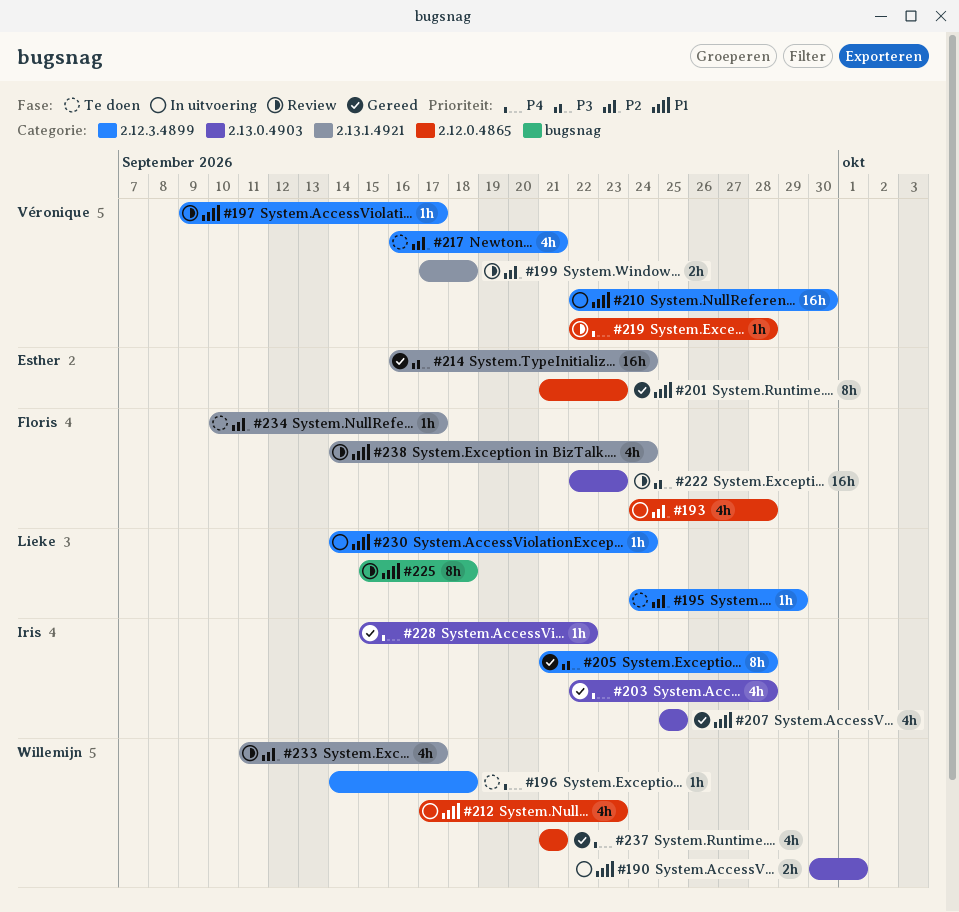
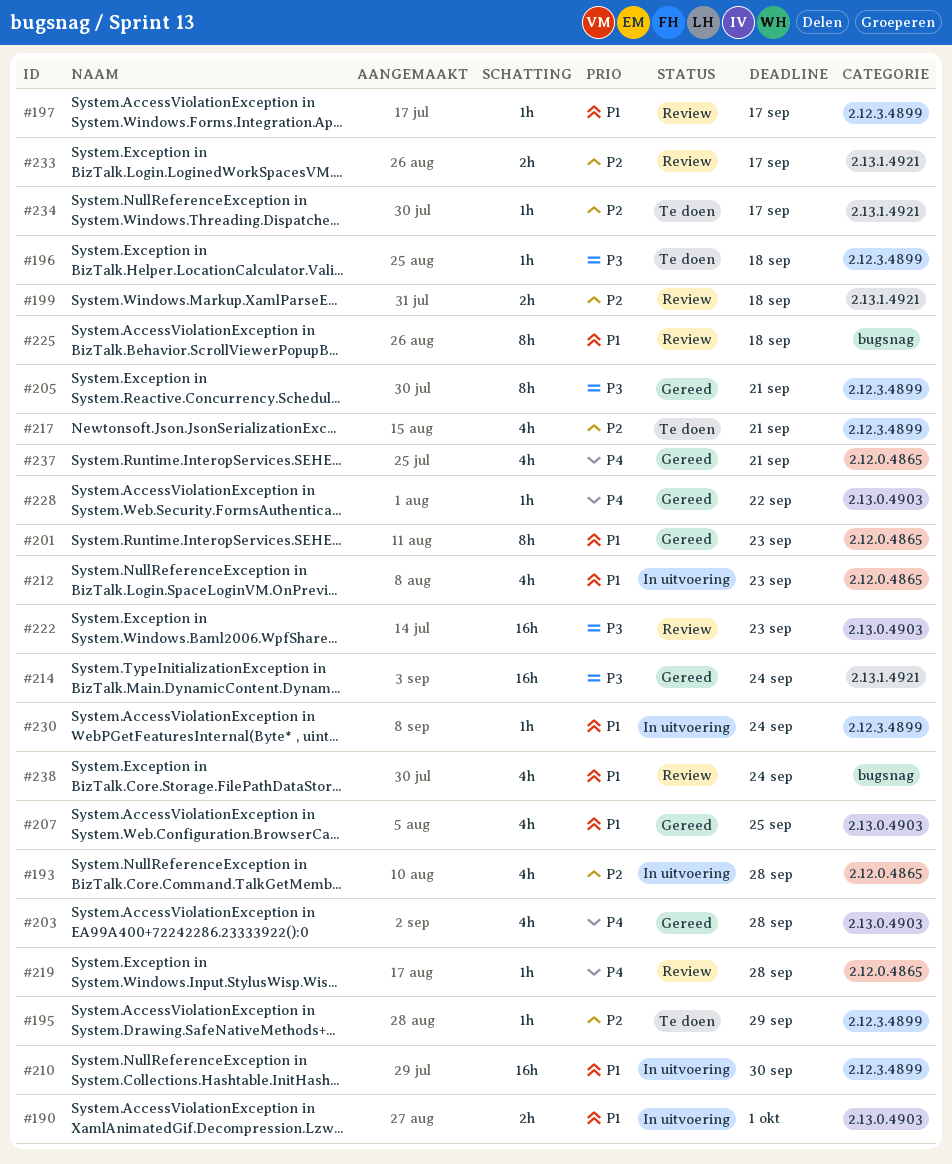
#196, priority: P4 -> P3
#205, due: Sep 28 -> Sep 21
#233, estimate: 4h -> 2h
#238, label: 2.13.1.4921 -> bugsnag

